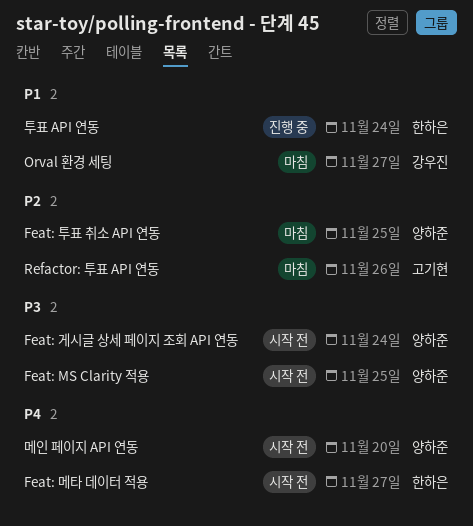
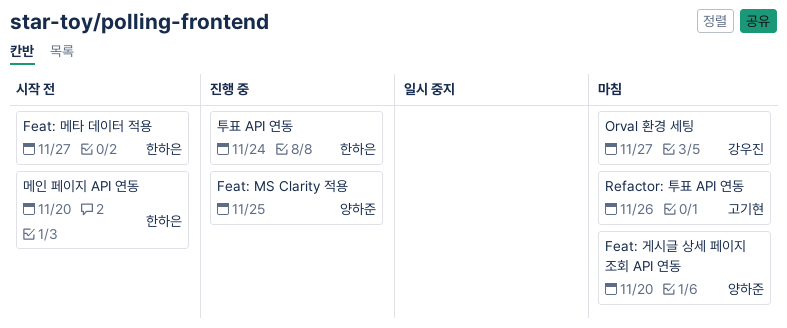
Feat: MS Clarity 적용, status: 시작 전 -> 진행 중
Feat: 게시글 상세 페이지 조회 API 연동, status: 시작 전 -> 마침
Feat: 게시글 상세 페이지 조회 API 연동, due: Nov 24 -> Nov 20
Feat: 투표 취소 API 연동: present -> none
메인 페이지 API 연동, owner: 양하준 -> 한하은

